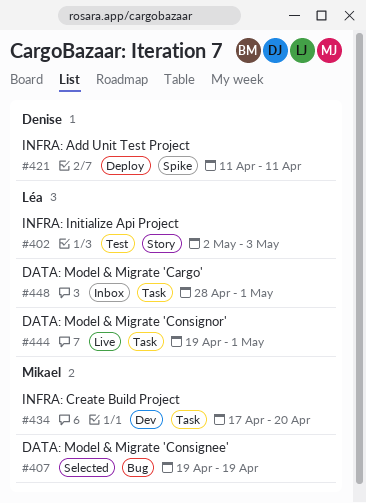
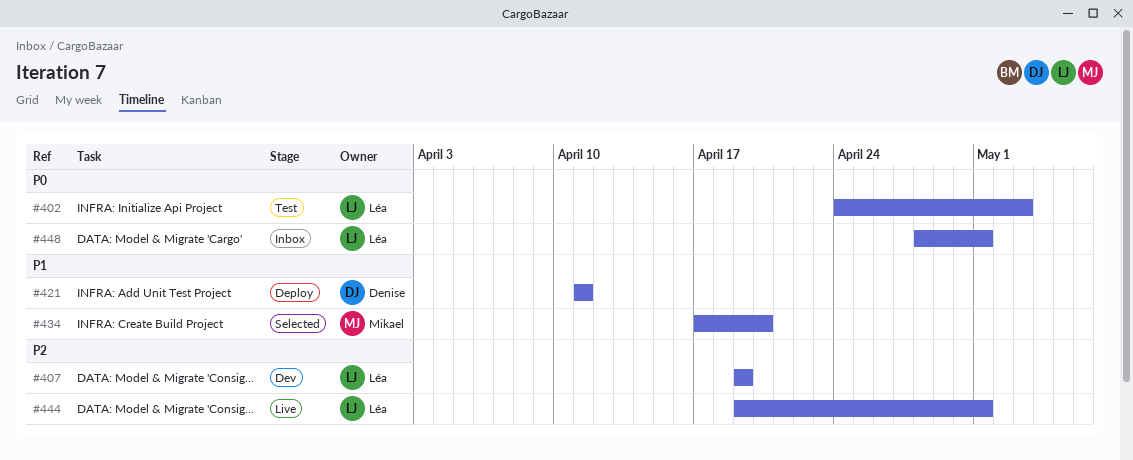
#402, start: May 2 -> Apr 24
#407, status: Selected -> Dev
#407, owner: Mikael -> Léa
#434, status: Dev -> Selected

